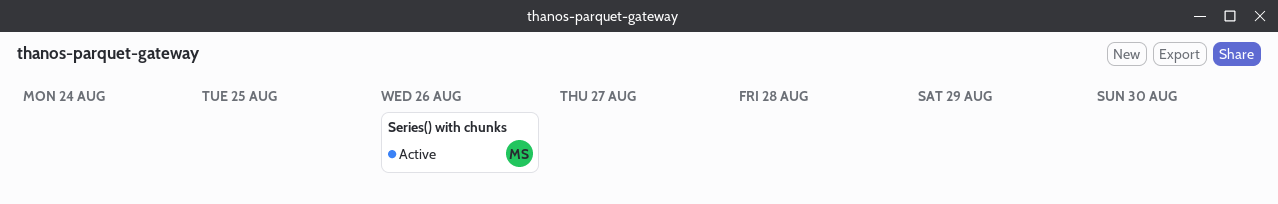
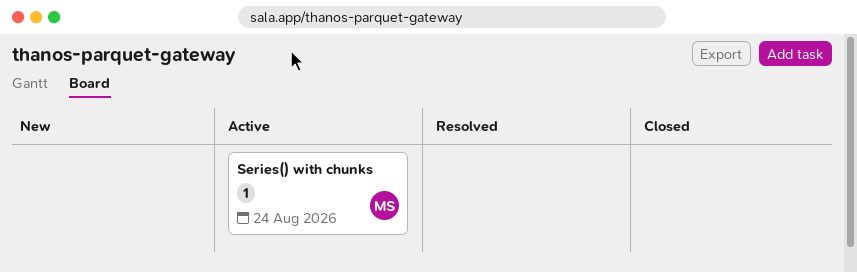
Series() with chunks, due: Aug 26 -> Aug 24

